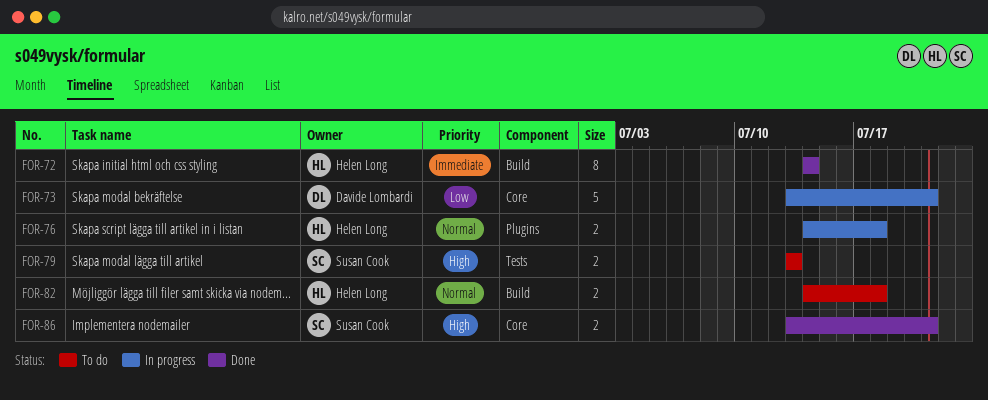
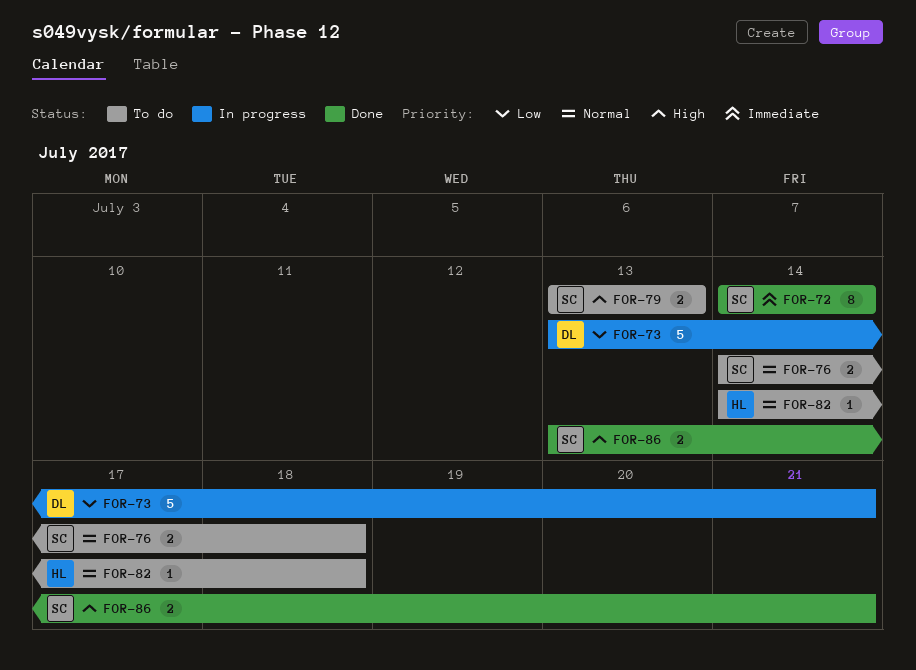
FOR-72, owner: Helen Long -> Susan Cook
FOR-76, status: In progress -> To do
FOR-76, owner: Helen Long -> Susan Cook
FOR-82, estimate: 2 -> 1

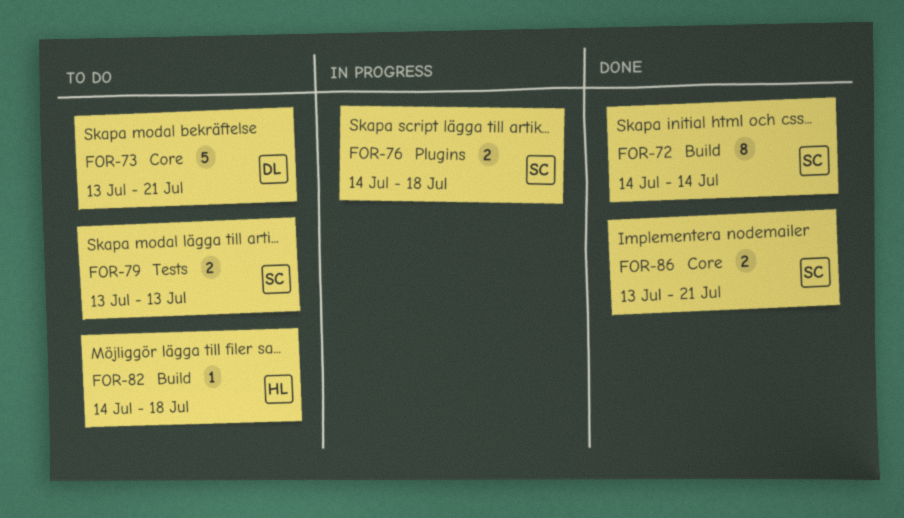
FOR-73, status: In progress -> To do
FOR-76, status: To do -> In progress

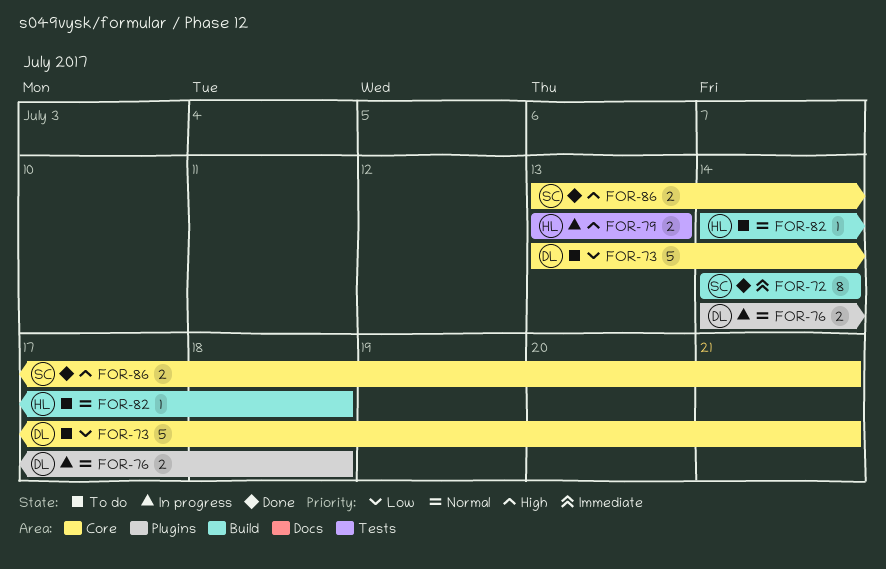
FOR-76, owner: SC -> DL
FOR-79, status: To do -> In progress
FOR-79, owner: SC -> HL

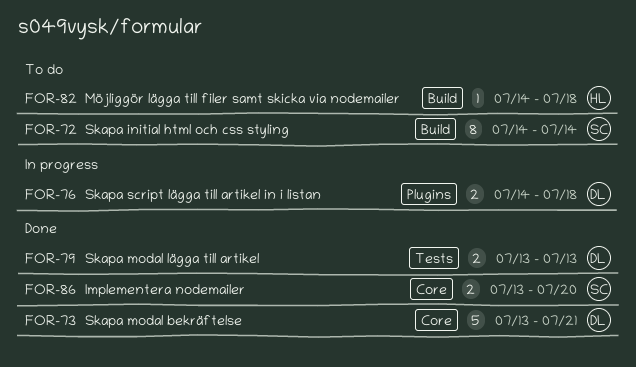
FOR-72, status: Done -> To do
FOR-73, status: To do -> Done
FOR-79, status: In progress -> Done
FOR-79, owner: HL -> DL
FOR-86, due: Jul 21 -> Jul 20

